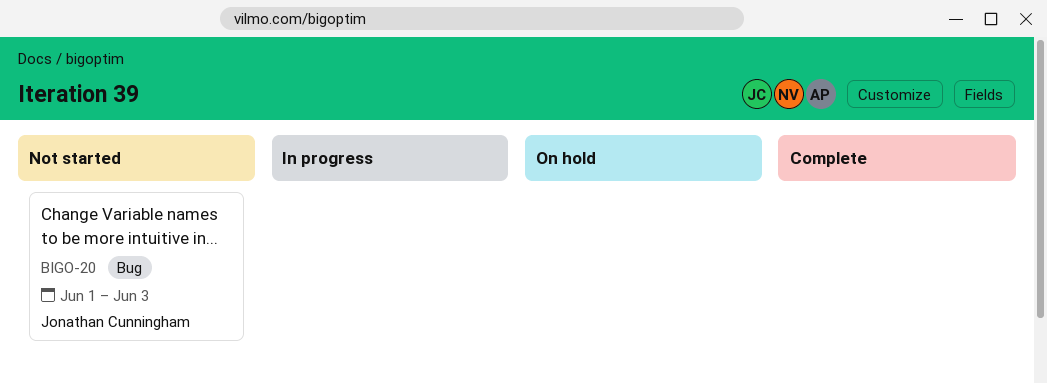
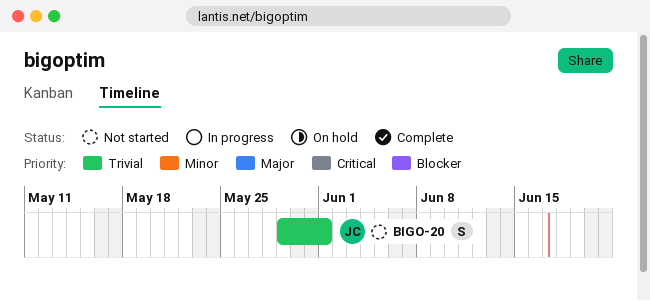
BIGO-20, start: Jun 1 -> May 29
BIGO-20, due: Jun 3 -> Jun 1

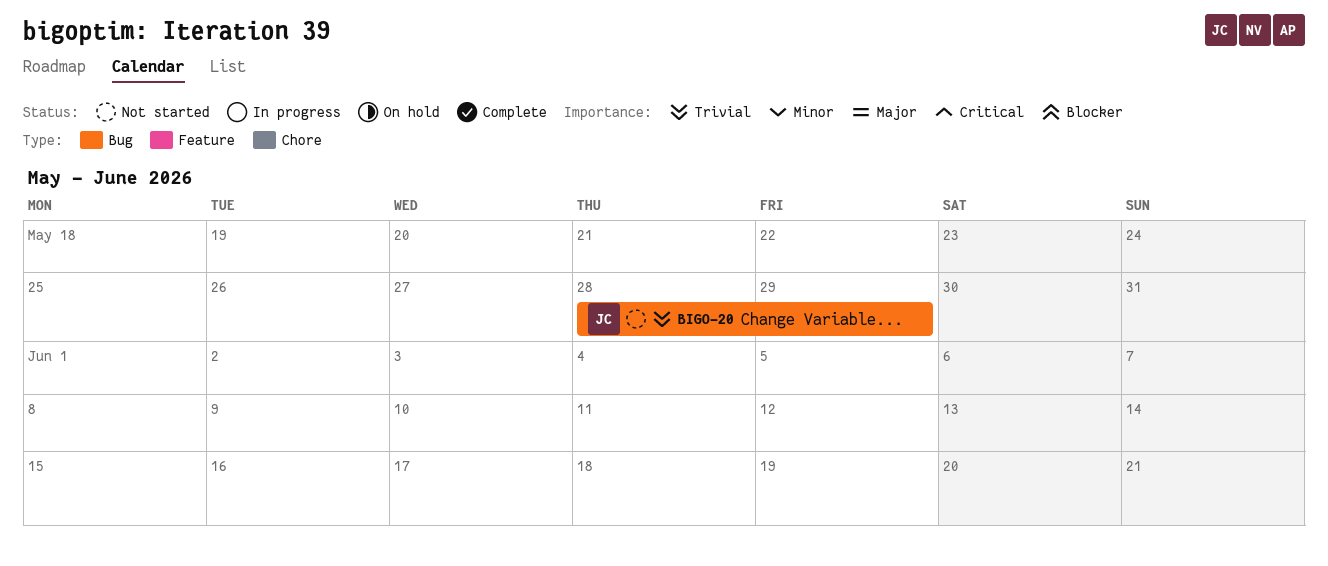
BIGO-20, start: May 29 -> May 28
BIGO-20, due: Jun 1 -> May 29

